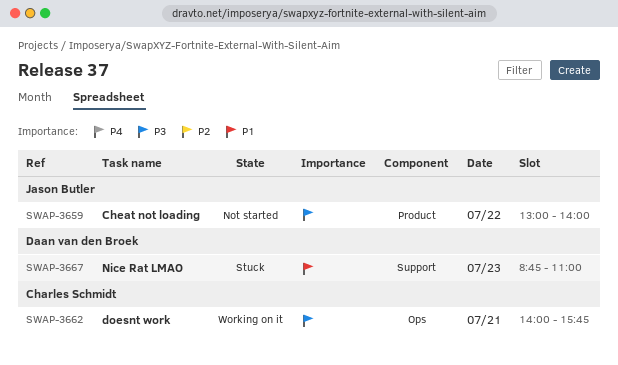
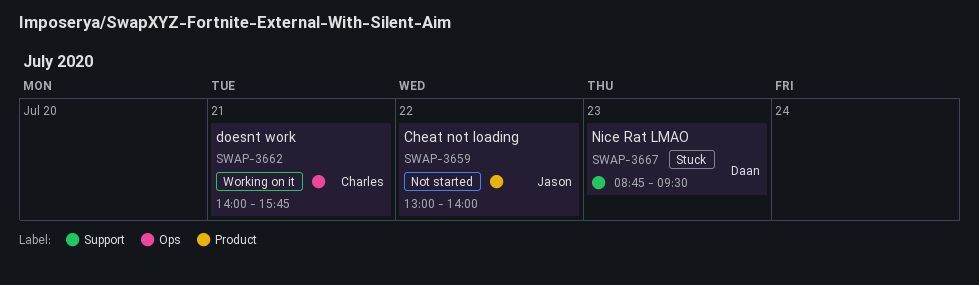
SWAP-3667, ends: 11:00 -> 09:30

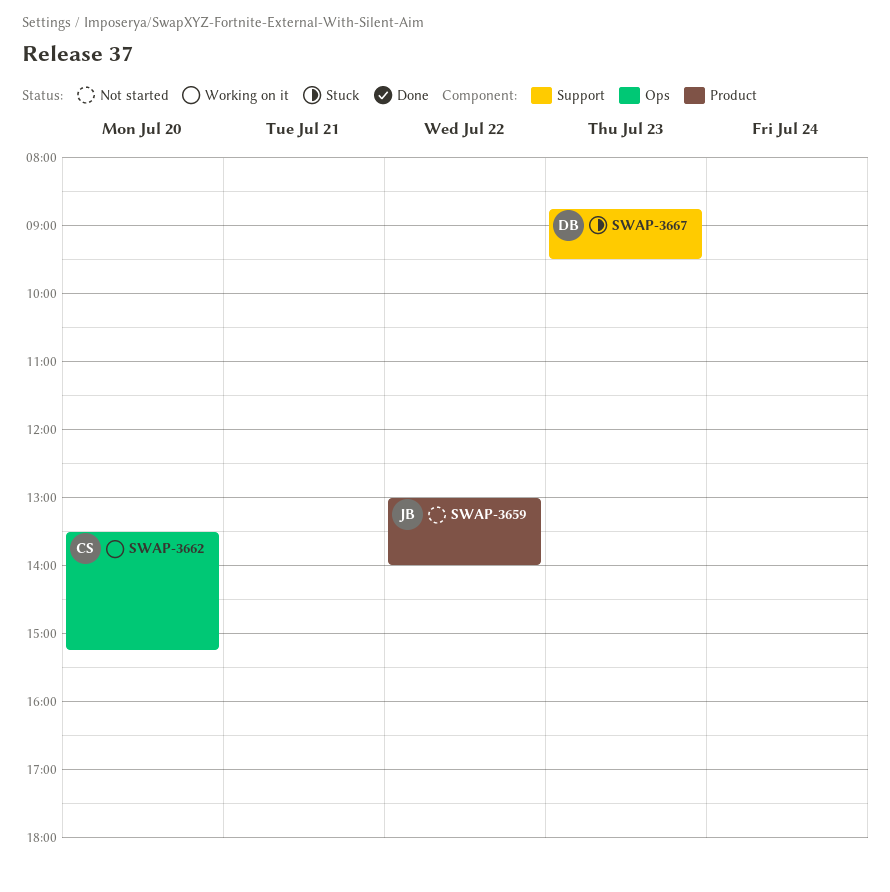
SWAP-3662, day: Jul 21 -> Jul 20
SWAP-3662, begins: 14:00 -> 13:30
SWAP-3662, ends: 15:45 -> 15:15

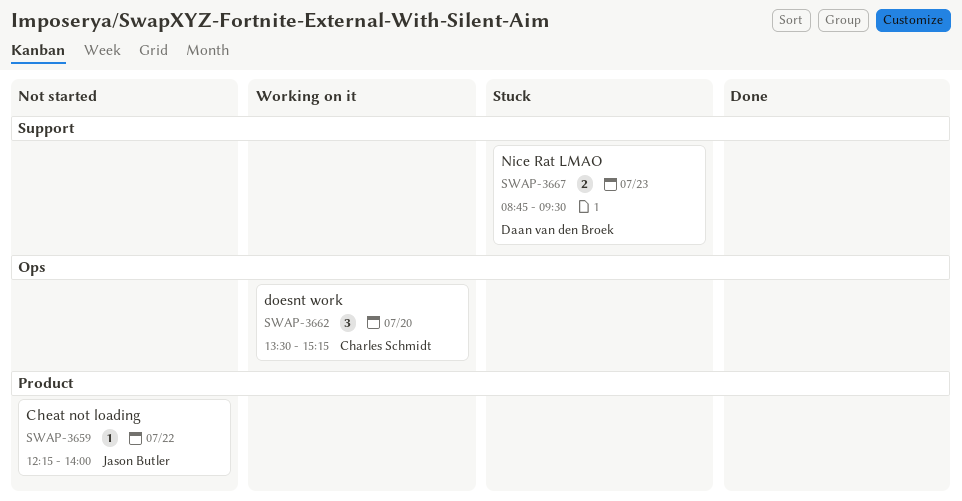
SWAP-3659, begins: 13:00 -> 12:15

